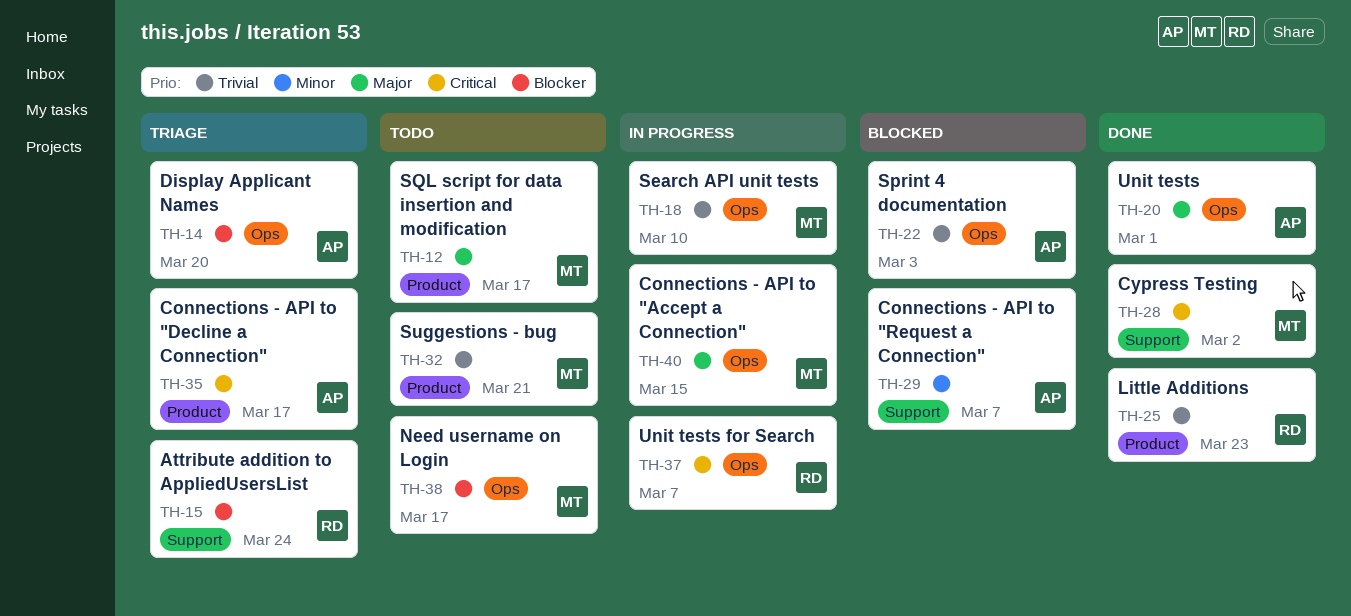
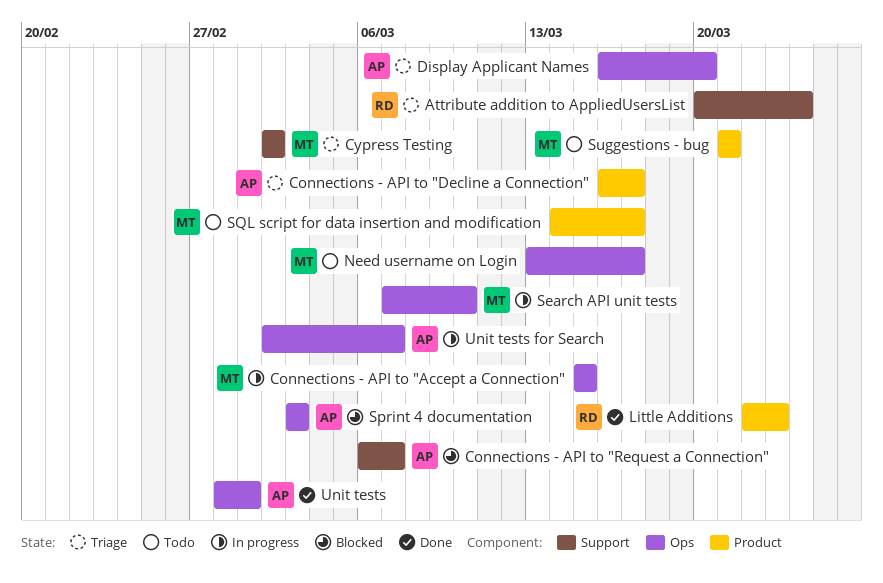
Cypress Testing, status: Done -> Triage
Unit tests for Search, owner: RD -> AP

